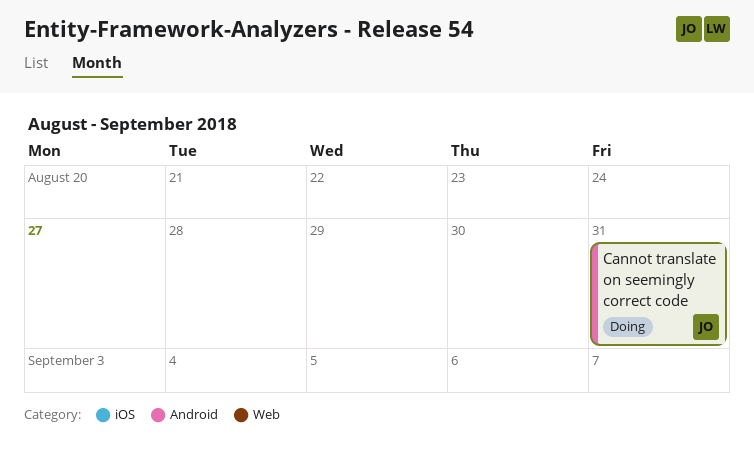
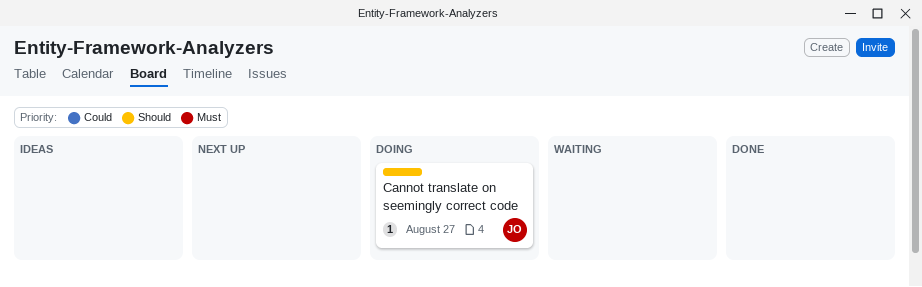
Cannot translate on seemingly correct code, due: Aug 31 -> Aug 27

